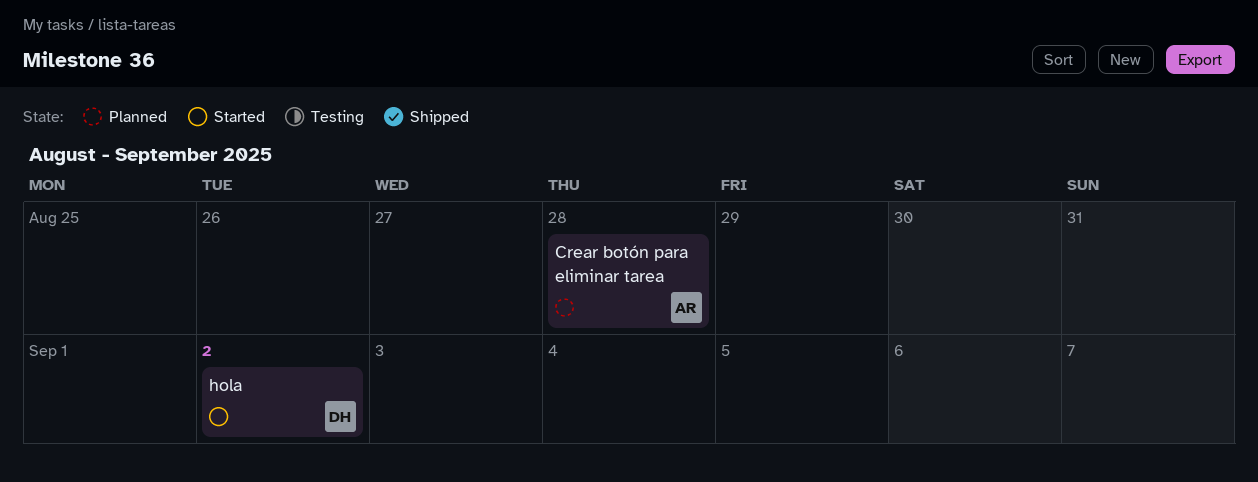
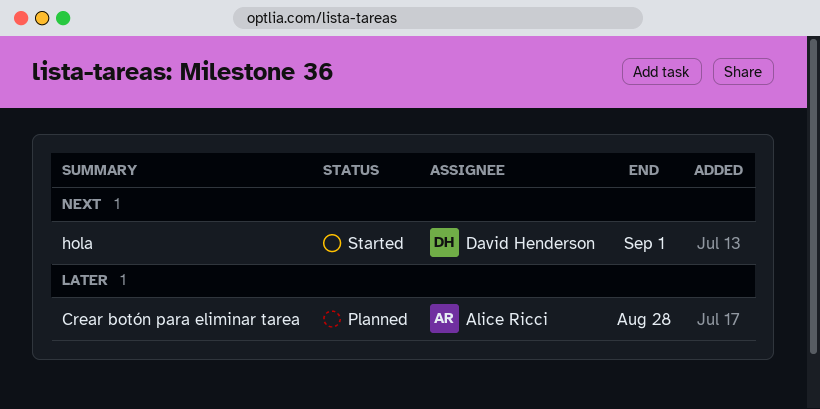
hola, due: Sep 2 -> Sep 1

